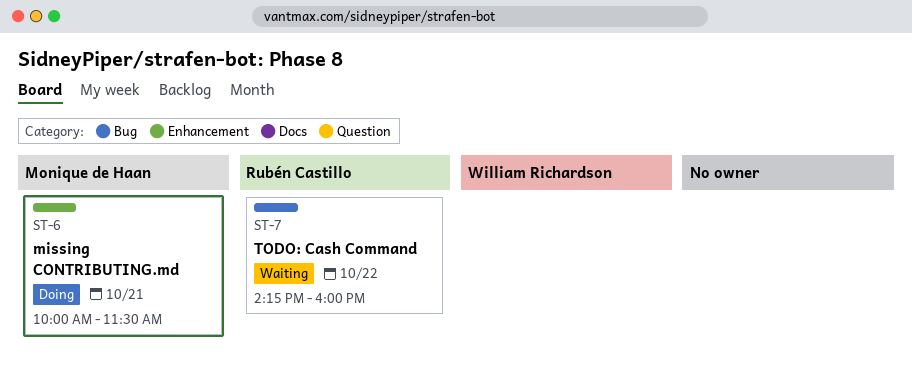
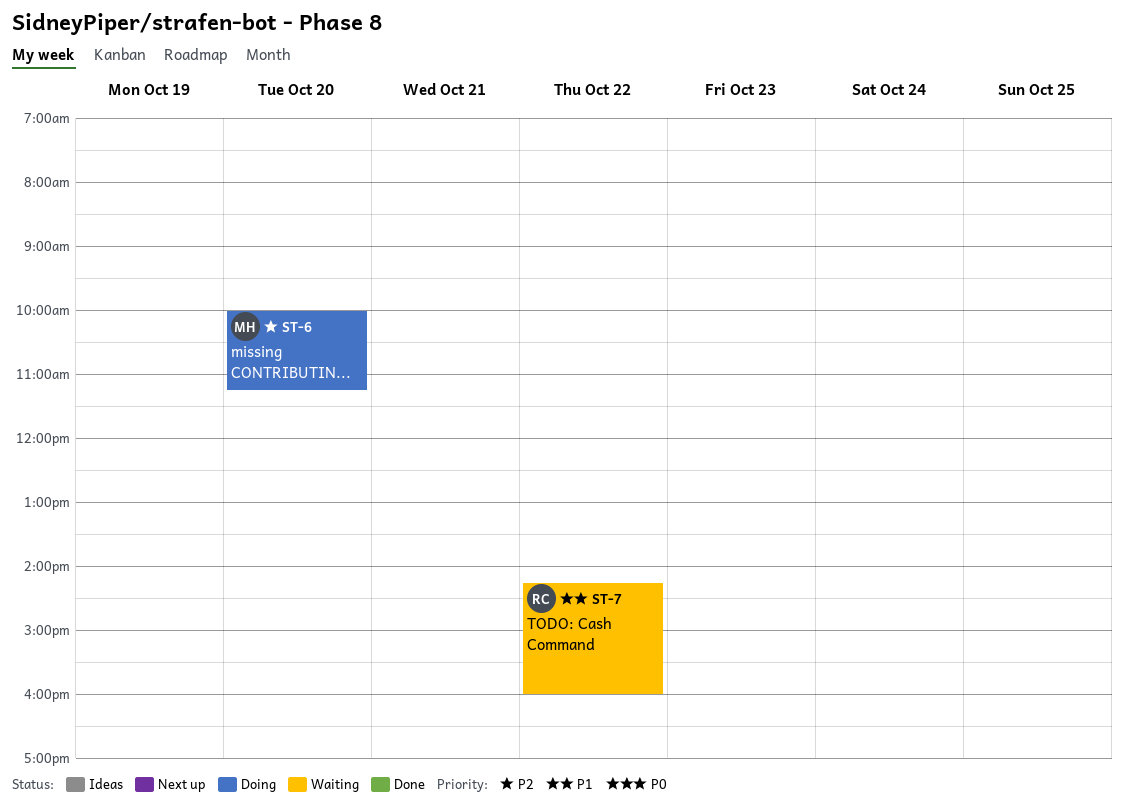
ST-6, day: Oct 21 -> Oct 20
ST-6, ends: 11:30 -> 11:15

